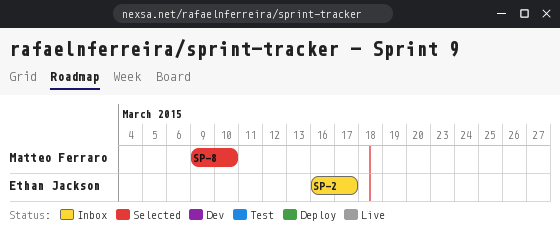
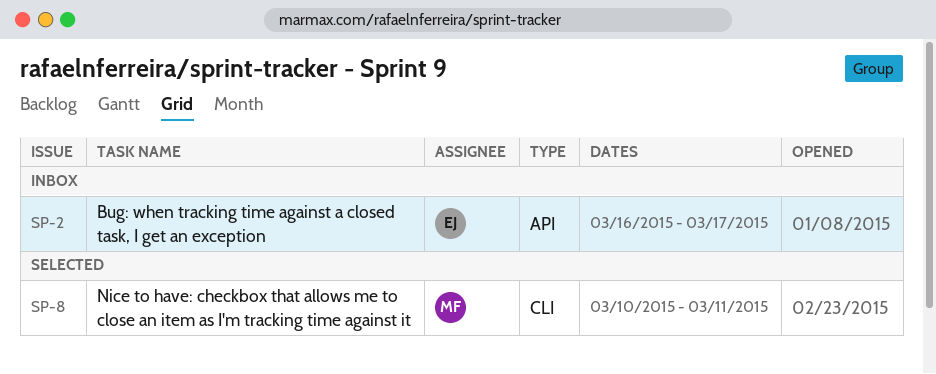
SP-8, start: Mar 9 -> Mar 10
SP-8, due: Mar 10 -> Mar 11

